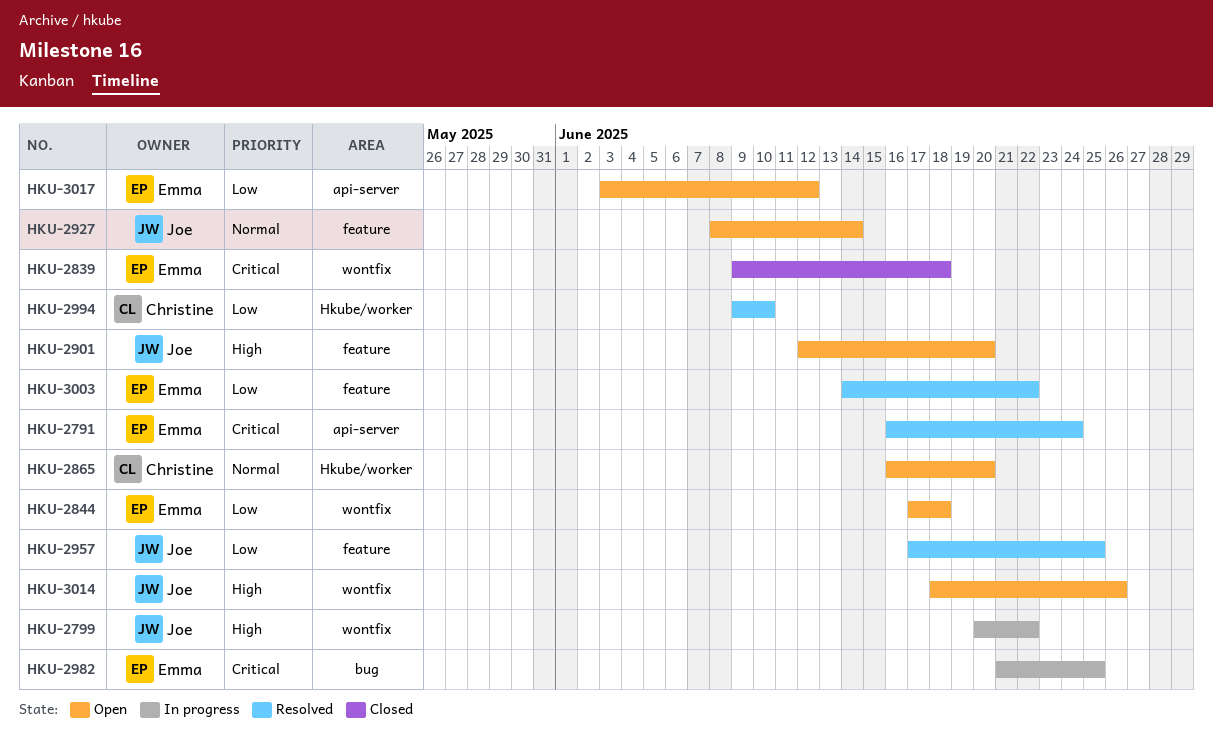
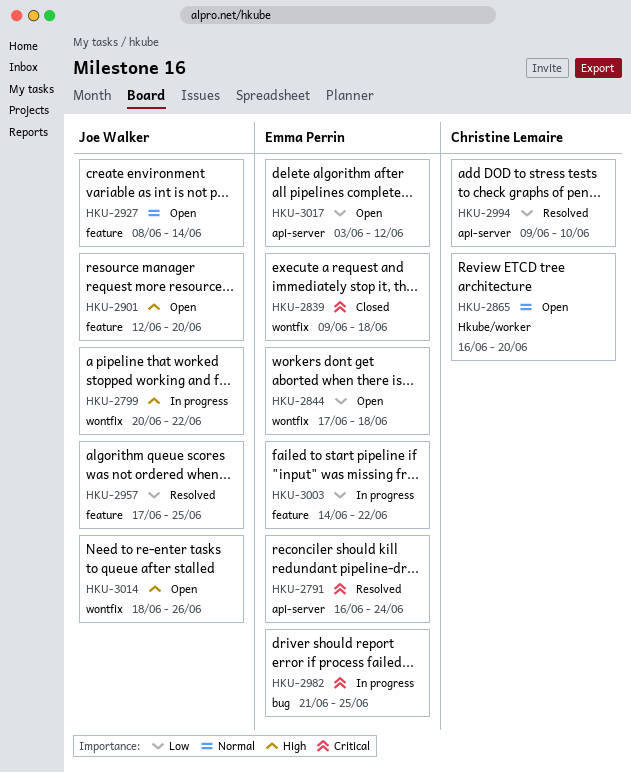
HKU-2994, label: Hkube/worker -> api-server
HKU-3003, status: Resolved -> In progress

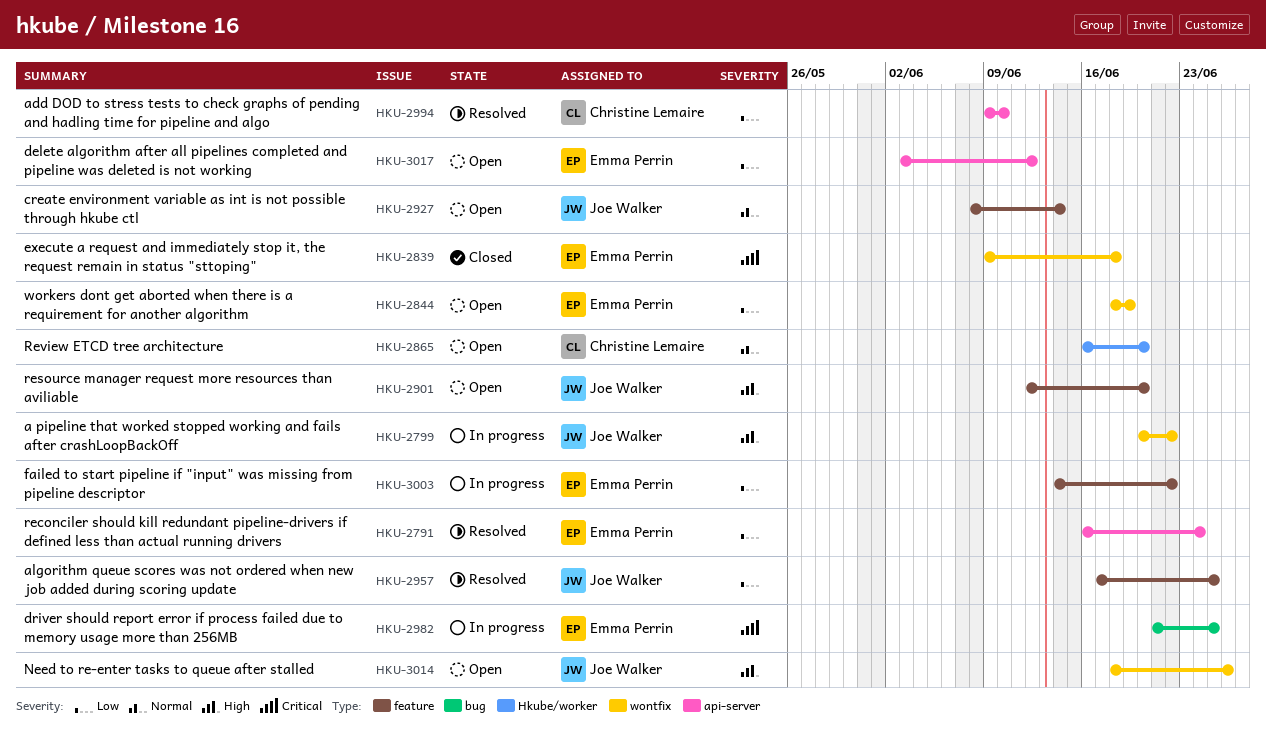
HKU-2791, priority: Critical -> Low
HKU-2844, start: Jun 17 -> Jun 18
HKU-2844, due: Jun 18 -> Jun 19

